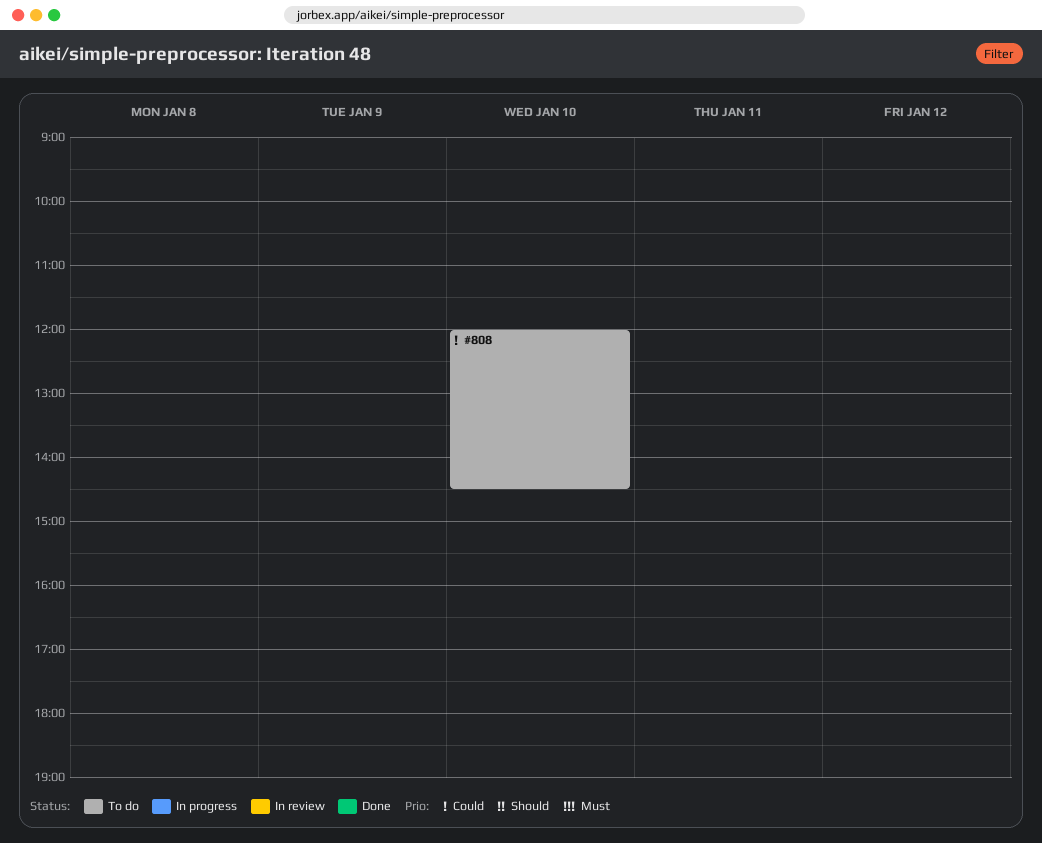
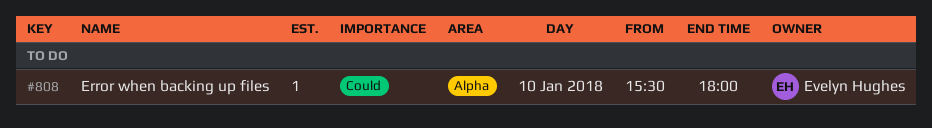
#808, begins: 12:00 -> 15:30
#808, ends: 14:30 -> 18:00

